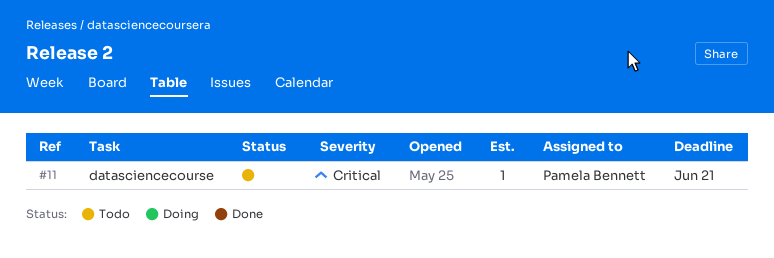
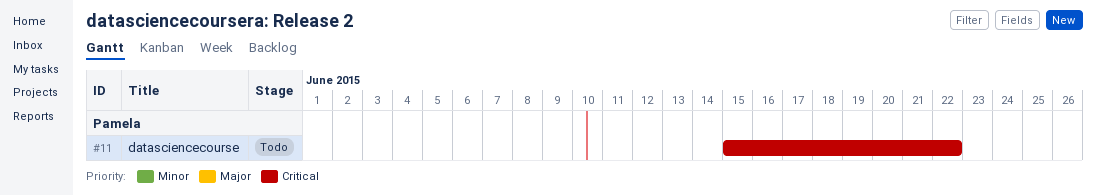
#11, due: Jun 21 -> Jun 22

